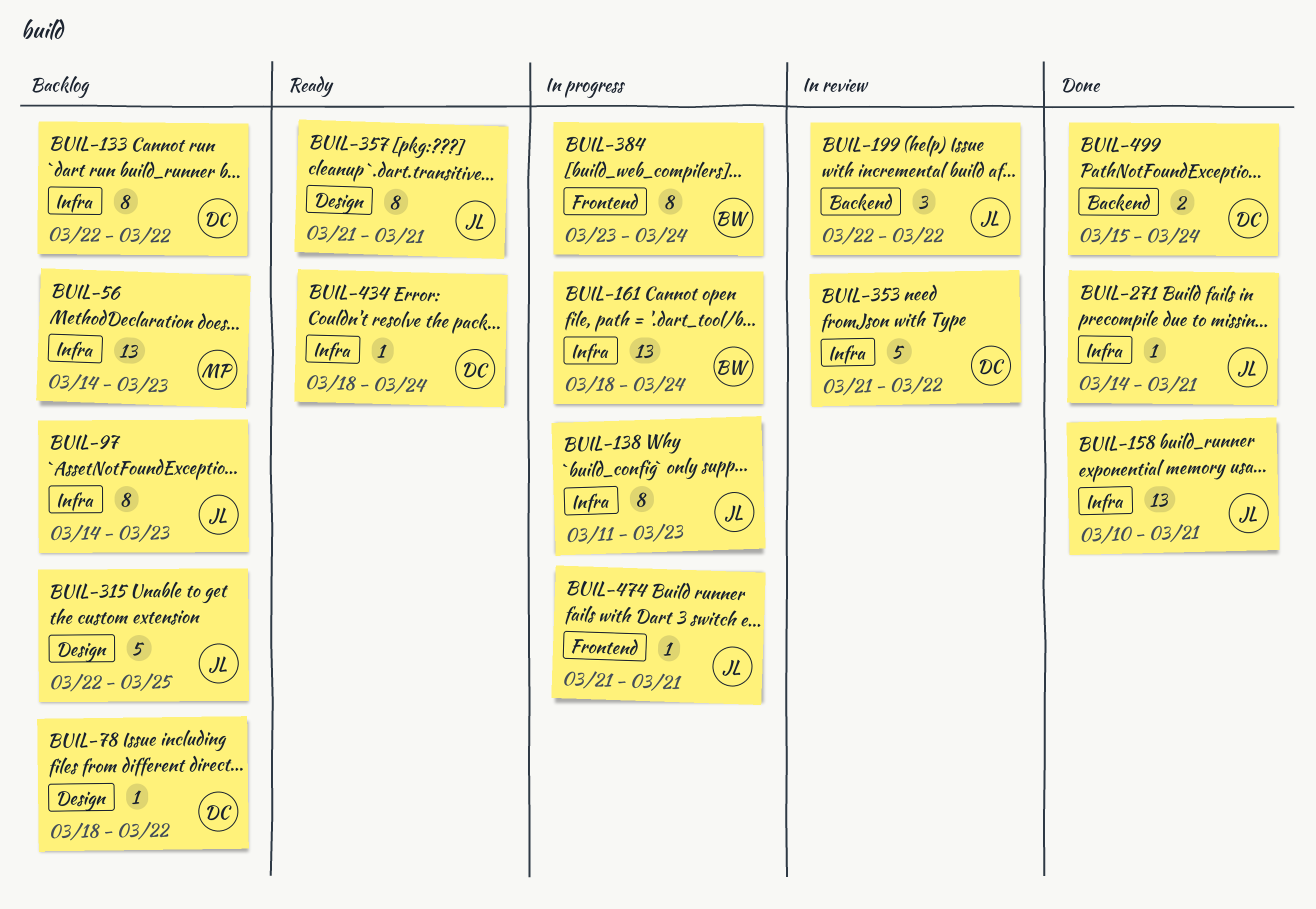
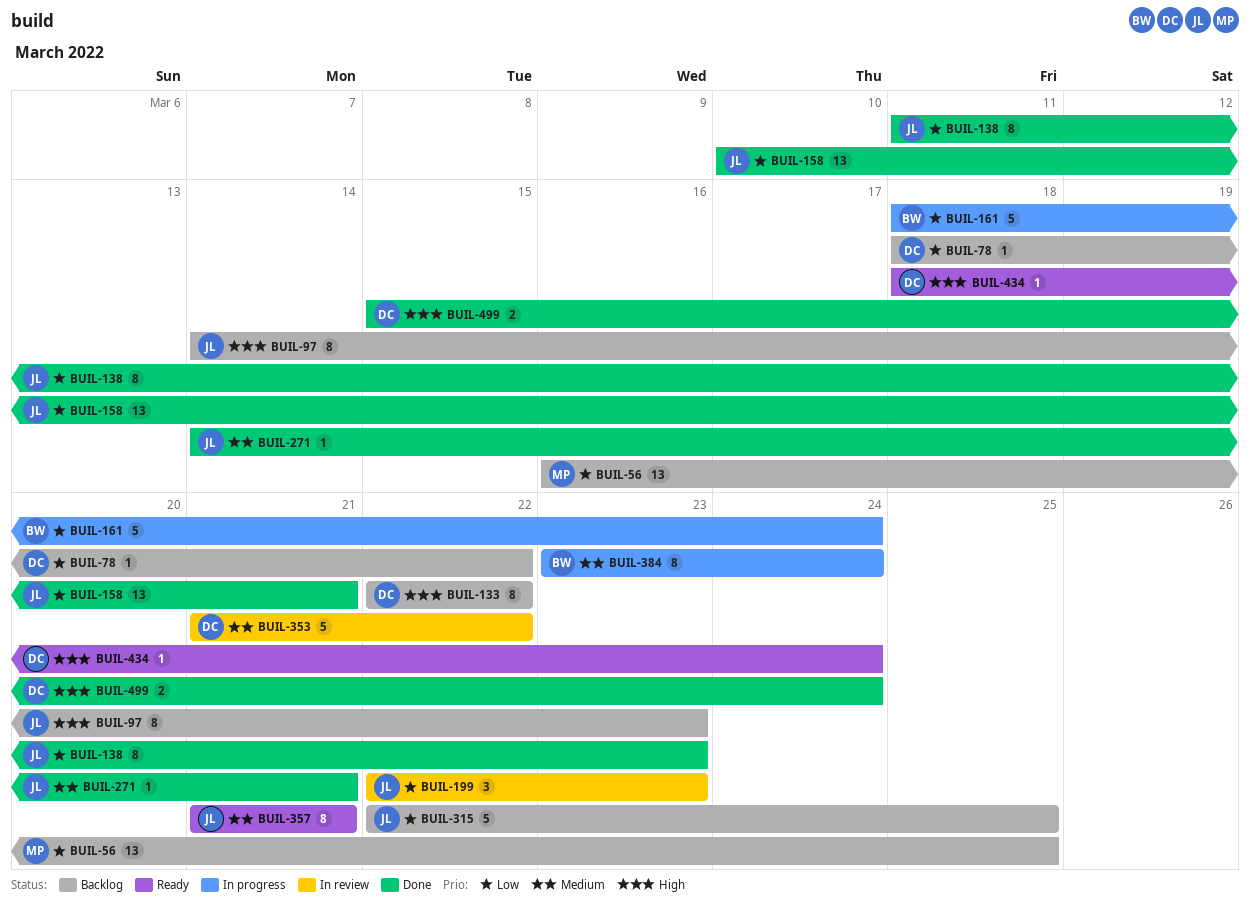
BUIL-56, start: Mar 14 -> Mar 16
BUIL-56, due: Mar 23 -> Mar 25
BUIL-138, status: In progress -> Done
BUIL-161, estimate: 13 -> 5
BUIL-199, due: Mar 22 -> Mar 23
BUIL-474: present -> none

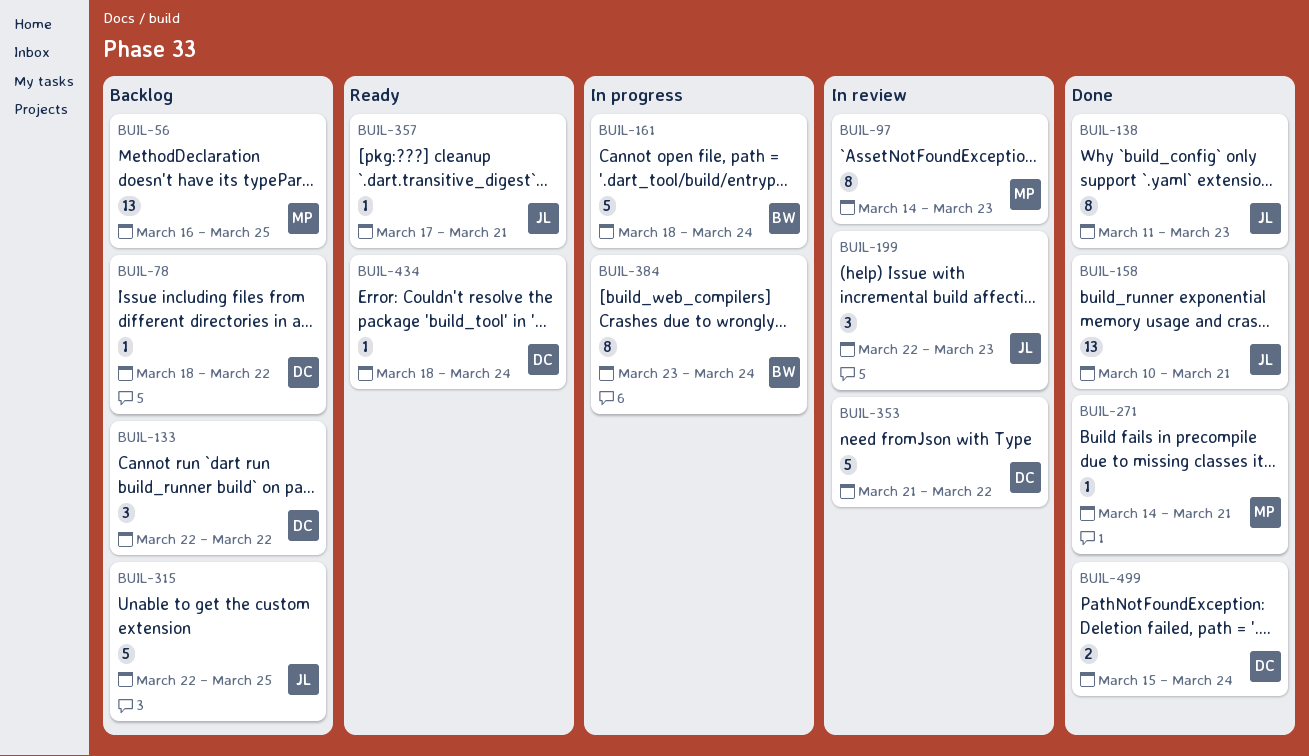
BUIL-97, status: Backlog -> In review
BUIL-97, owner: JL -> MP
BUIL-133, estimate: 8 -> 3
BUIL-271, owner: JL -> MP
BUIL-357, estimate: 8 -> 1
BUIL-357, start: Mar 21 -> Mar 17

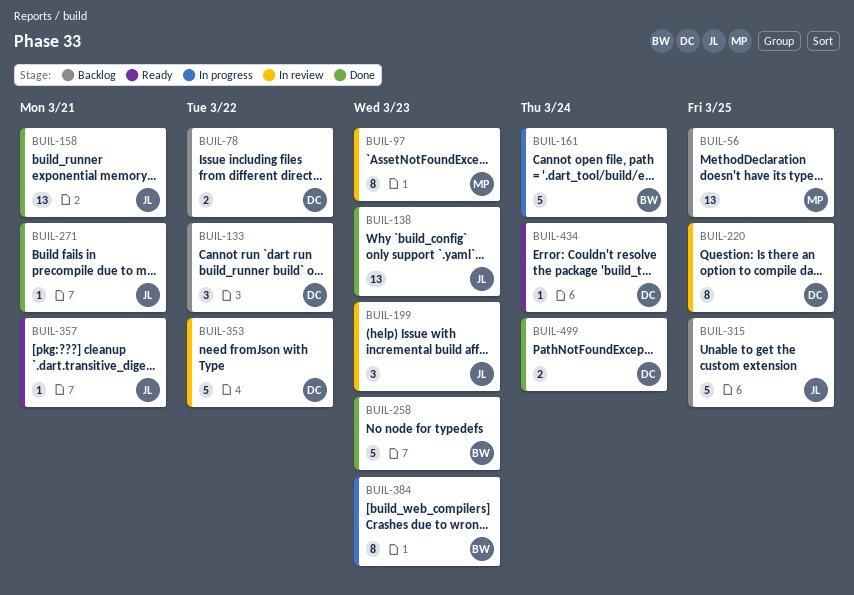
BUIL-78, estimate: 1 -> 2
BUIL-138, estimate: 8 -> 13
BUIL-220: none -> present
BUIL-258: none -> present
BUIL-271, owner: MP -> JL
BUIL-384, due: Mar 24 -> Mar 23

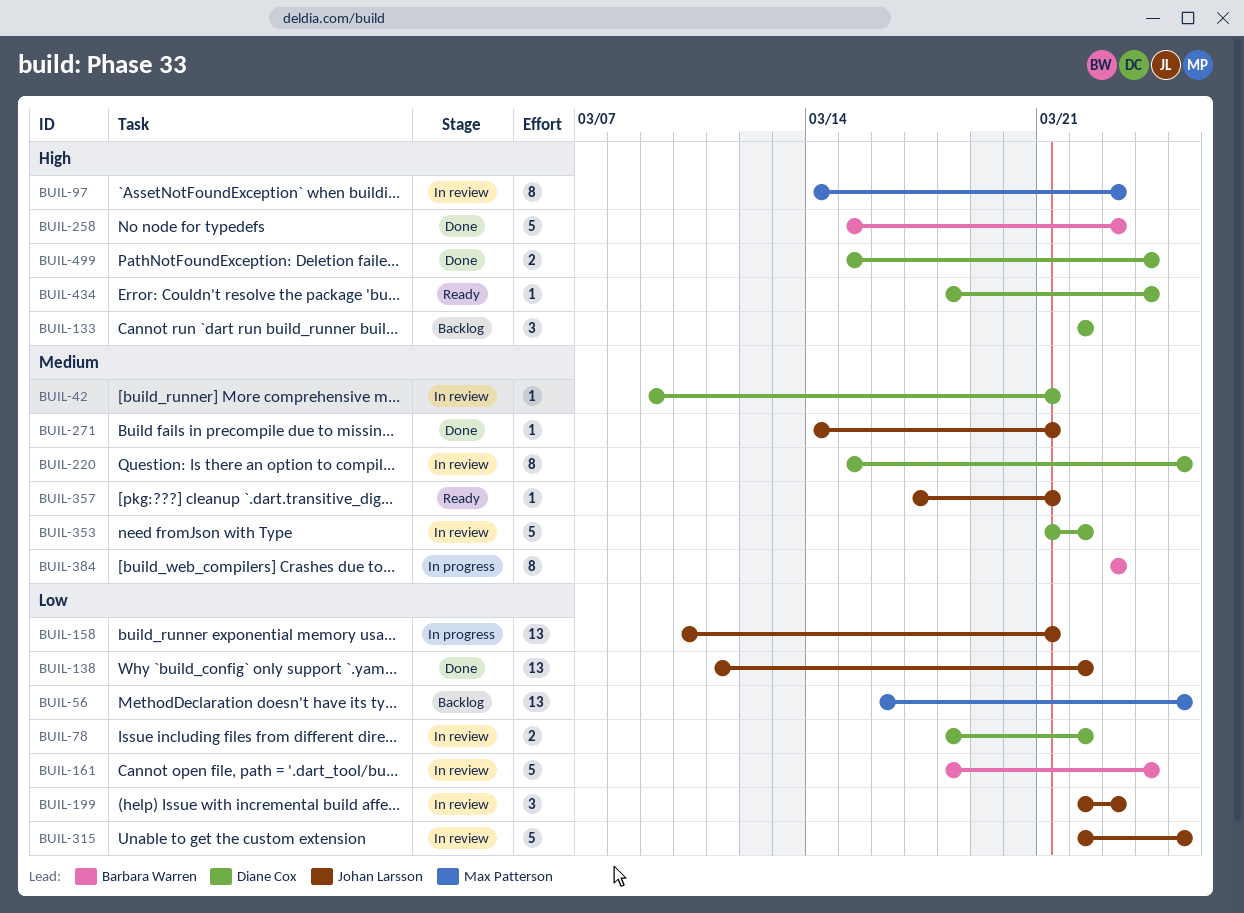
BUIL-42: none -> present
BUIL-78, status: Backlog -> In review
BUIL-138, due: Mar 23 -> Mar 22
BUIL-158, status: Done -> In progress
BUIL-161, status: In progress -> In review
BUIL-315, status: Backlog -> In review

